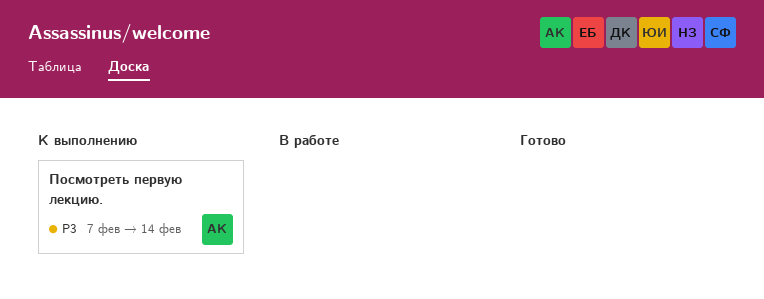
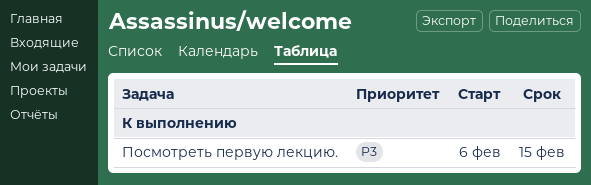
Посмотреть первую лекцию., start: Feb 7 -> Feb 6
Посмотреть первую лекцию., due: Feb 14 -> Feb 15

